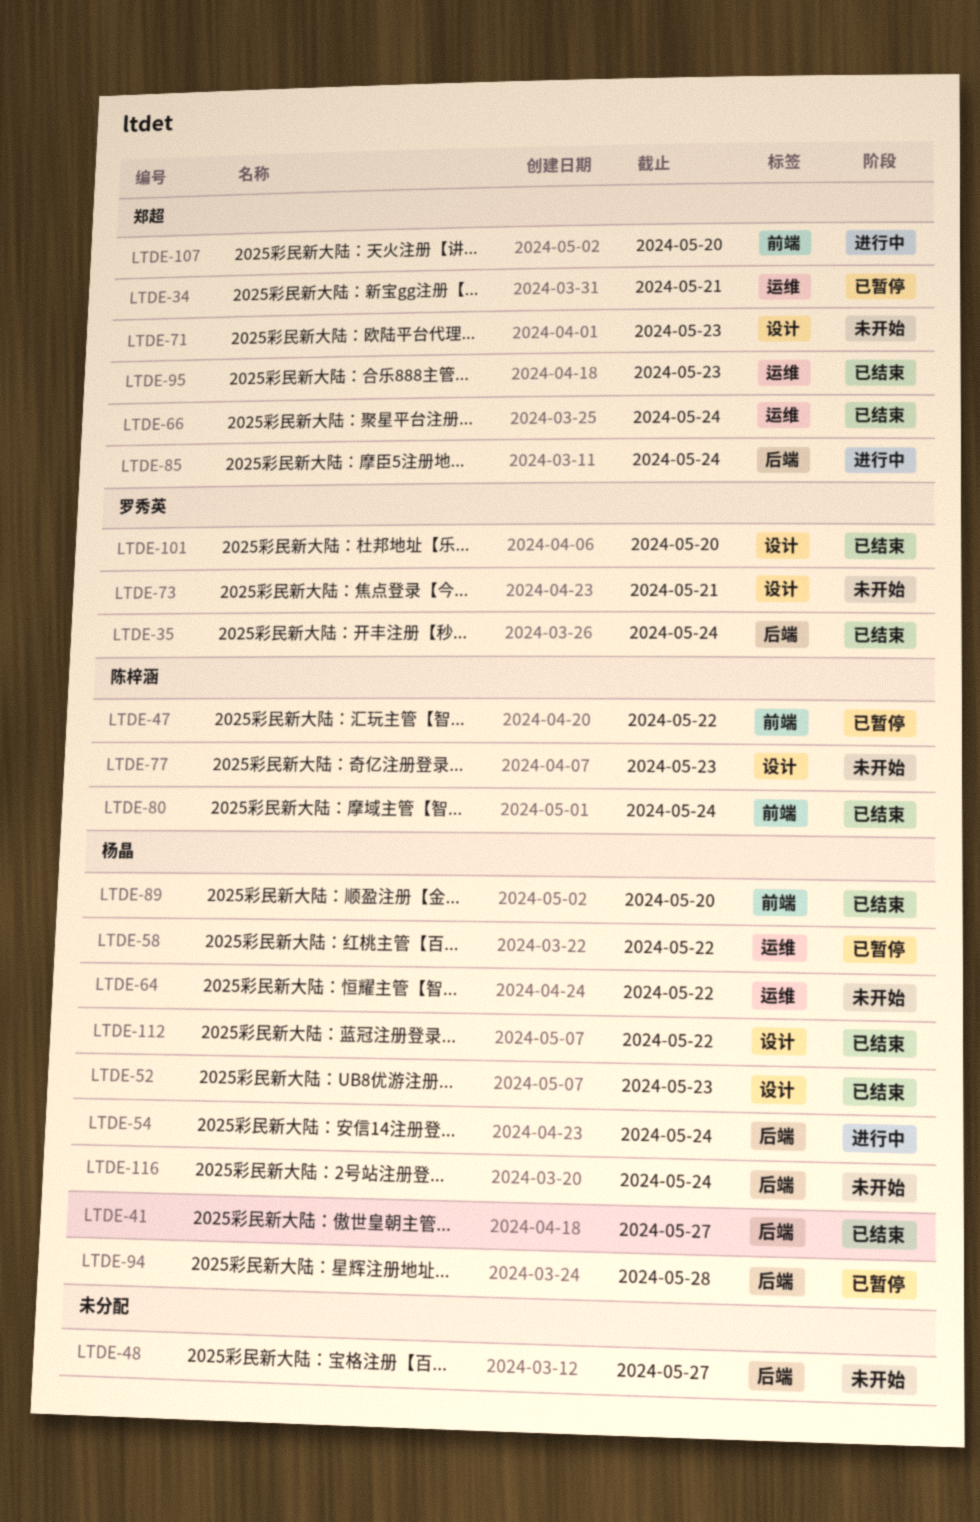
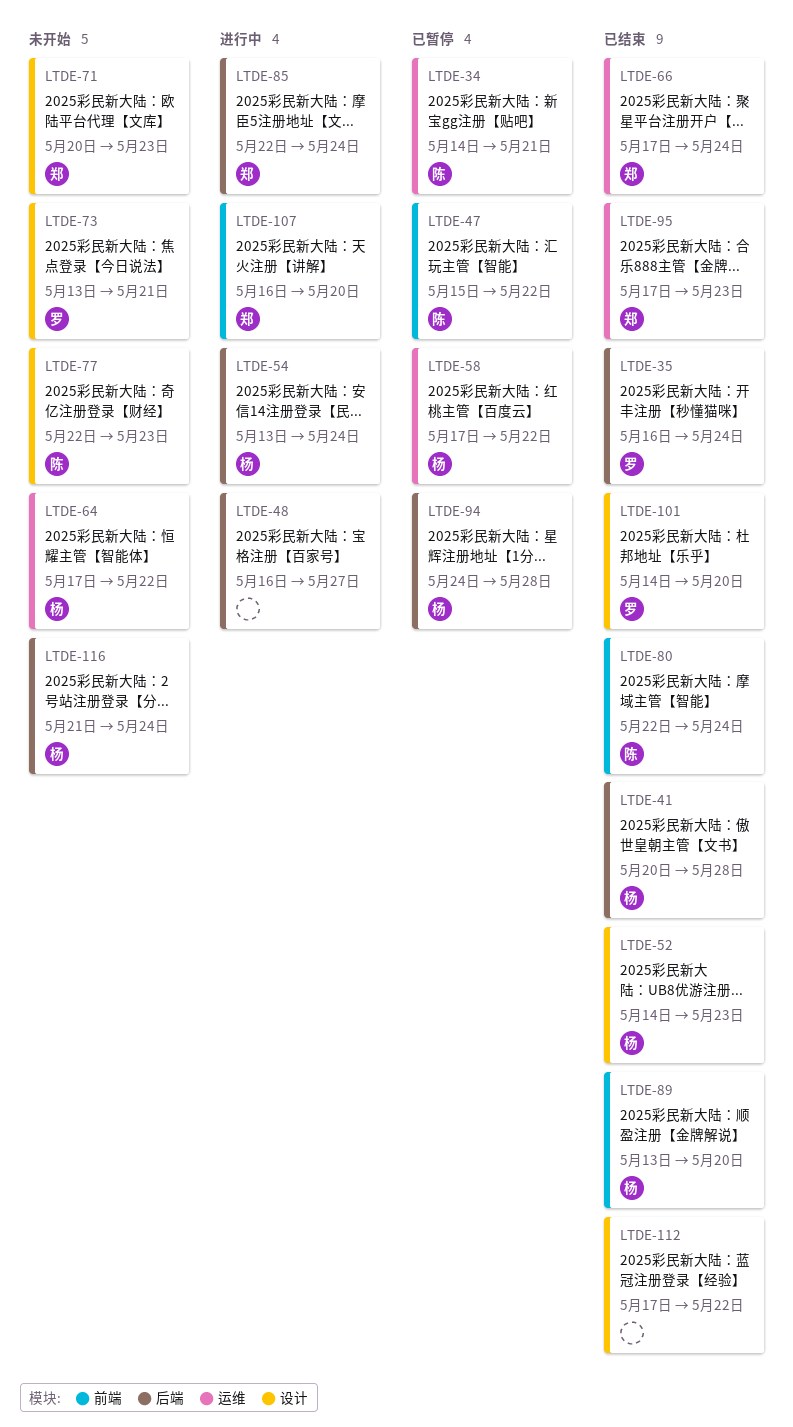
LTDE-34, owner: 郑超 -> 陈梓涵
LTDE-41, due: May 27 -> May 28
LTDE-48, status: 未开始 -> 进行中
LTDE-112, owner: 杨晶 -> none

